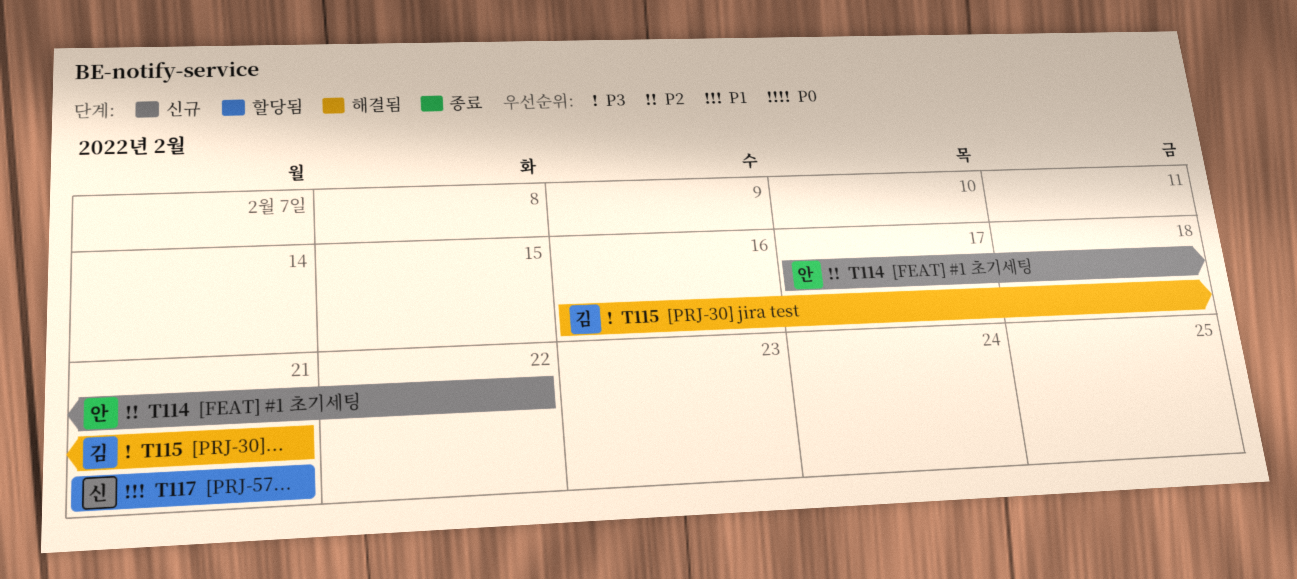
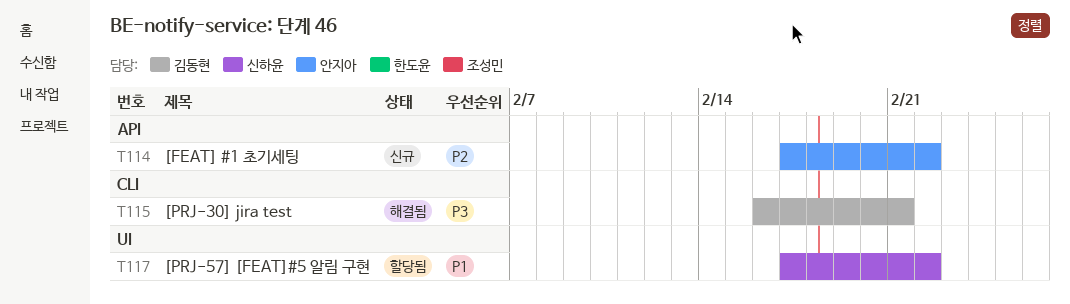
T117, start: Feb 21 -> Feb 17
T117, due: Feb 21 -> Feb 22

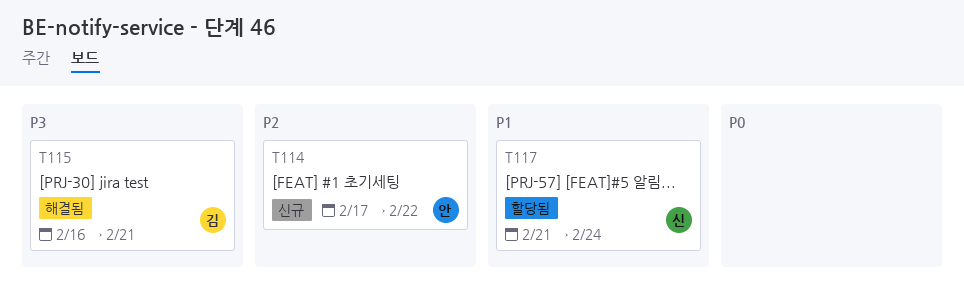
T117, start: Feb 17 -> Feb 21
T117, due: Feb 22 -> Feb 24

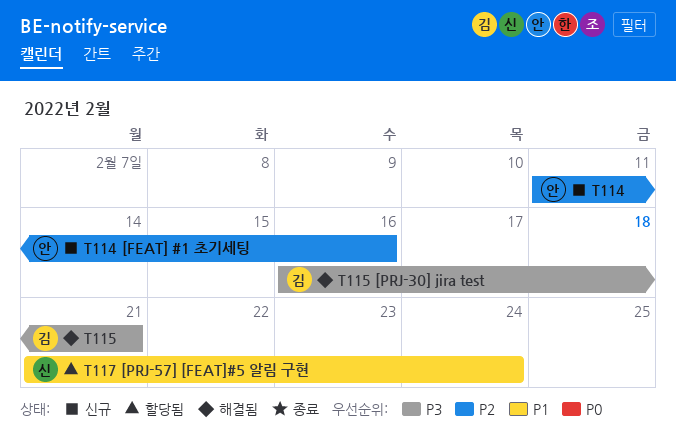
T114, start: Feb 17 -> Feb 11
T114, due: Feb 22 -> Feb 16

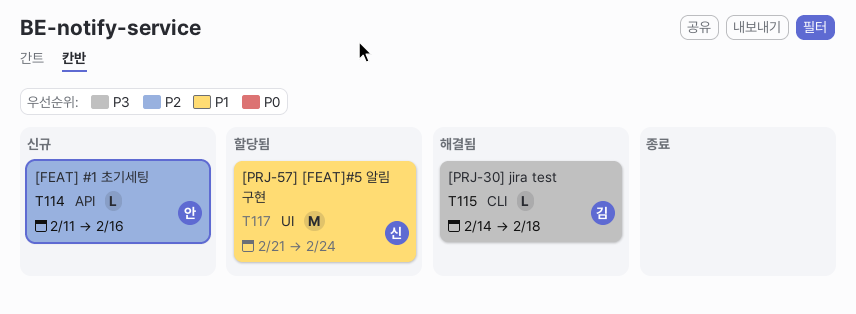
T115, start: Feb 16 -> Feb 14
T115, due: Feb 21 -> Feb 18

